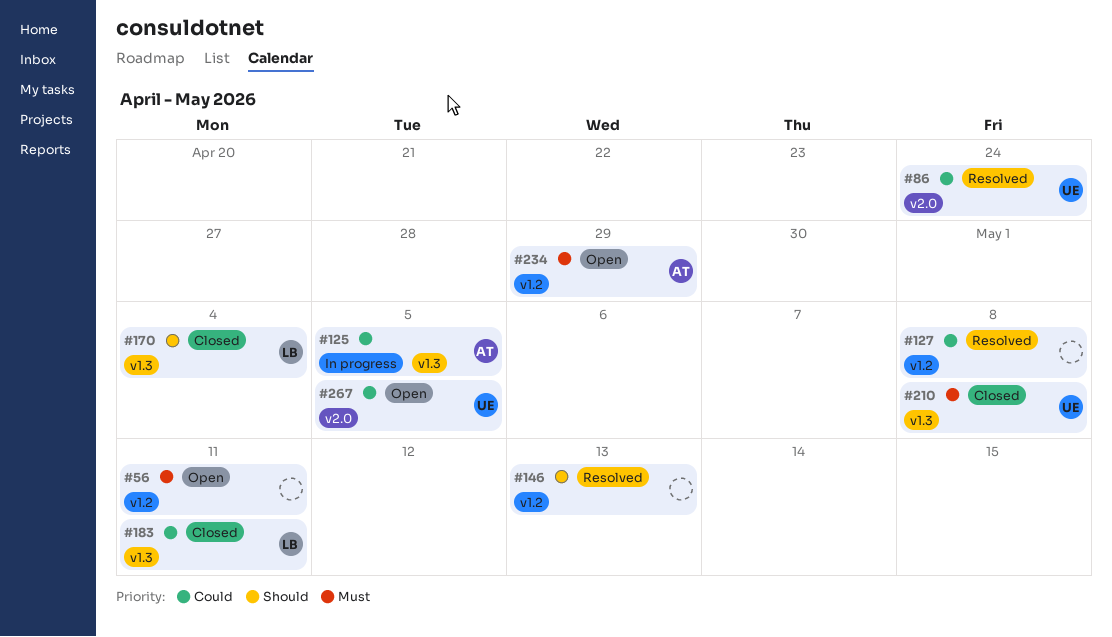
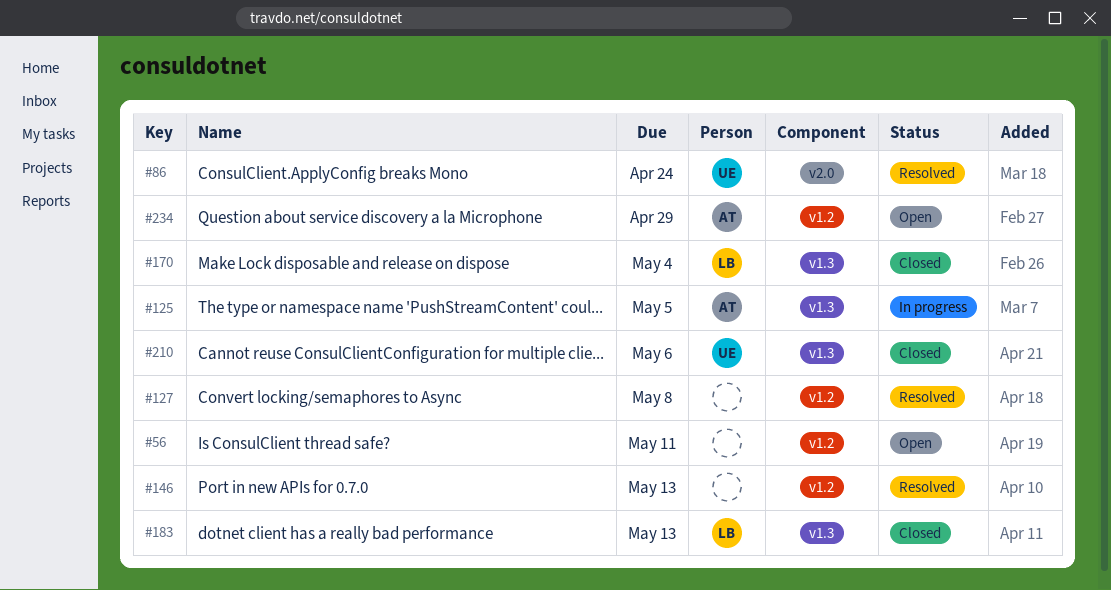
#183, due: May 11 -> May 13
#210, due: May 8 -> May 6
#267: present -> none

